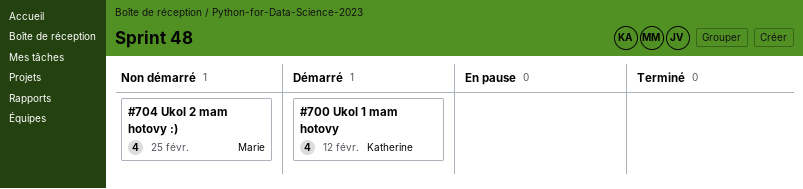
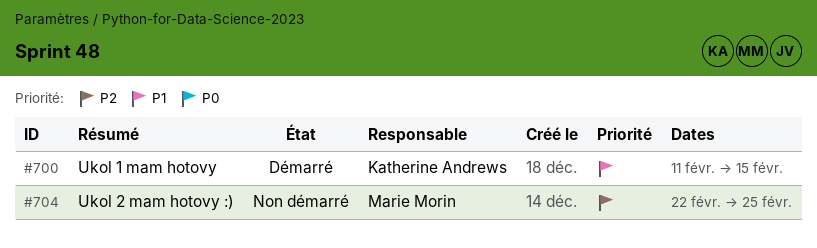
#700, due: Feb 12 -> Feb 15

